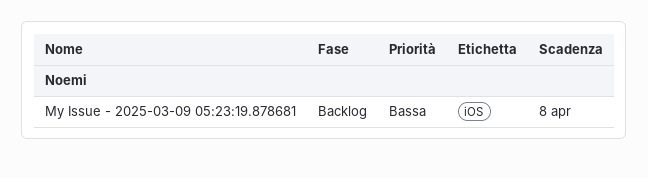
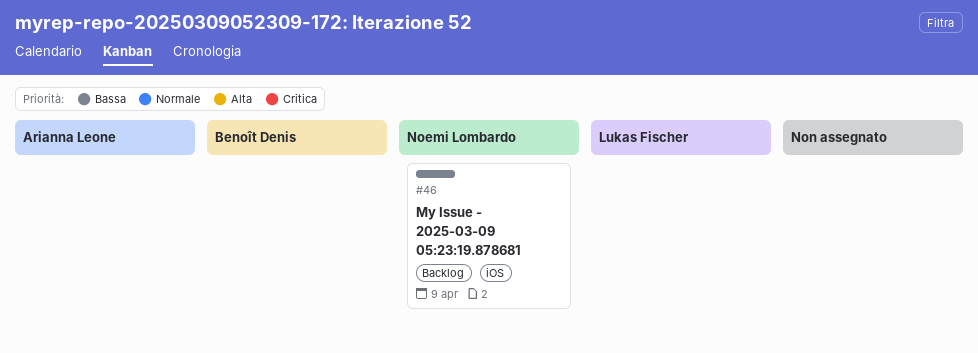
My Issue - 2025-03-09 05:23:19.878681, due: Apr 8 -> Apr 9

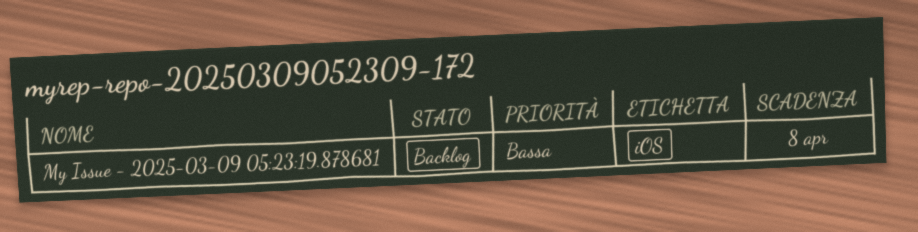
My Issue - 2025-03-09 05:23:19.878681, due: Apr 9 -> Apr 8

